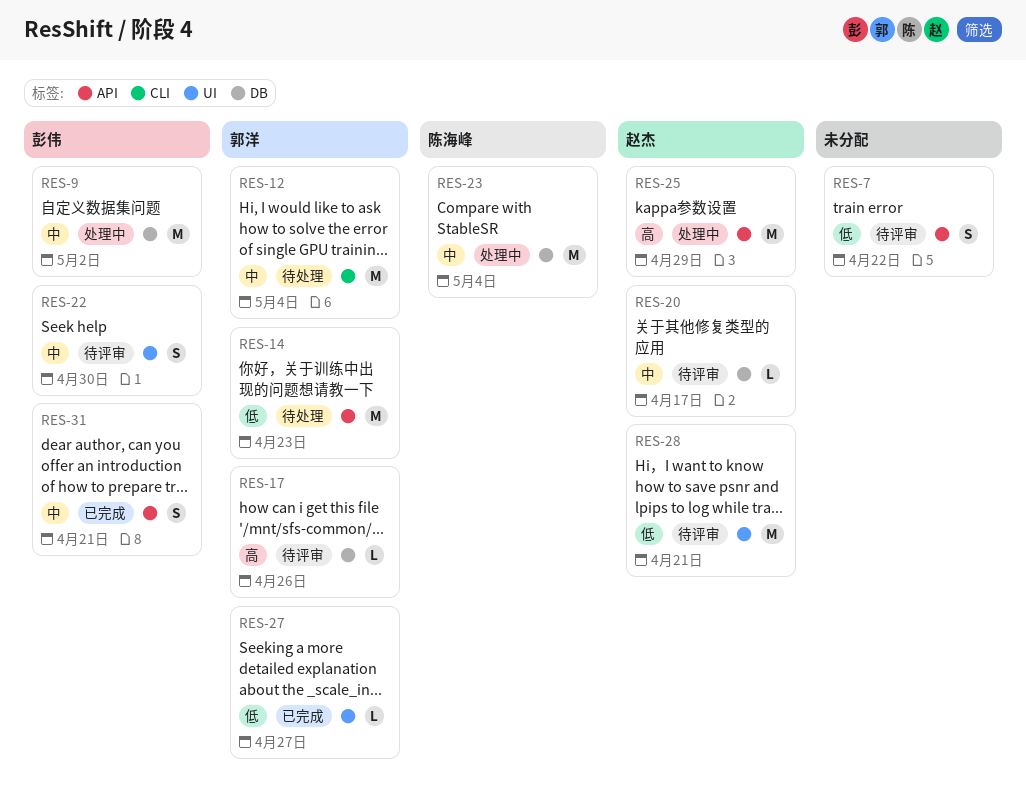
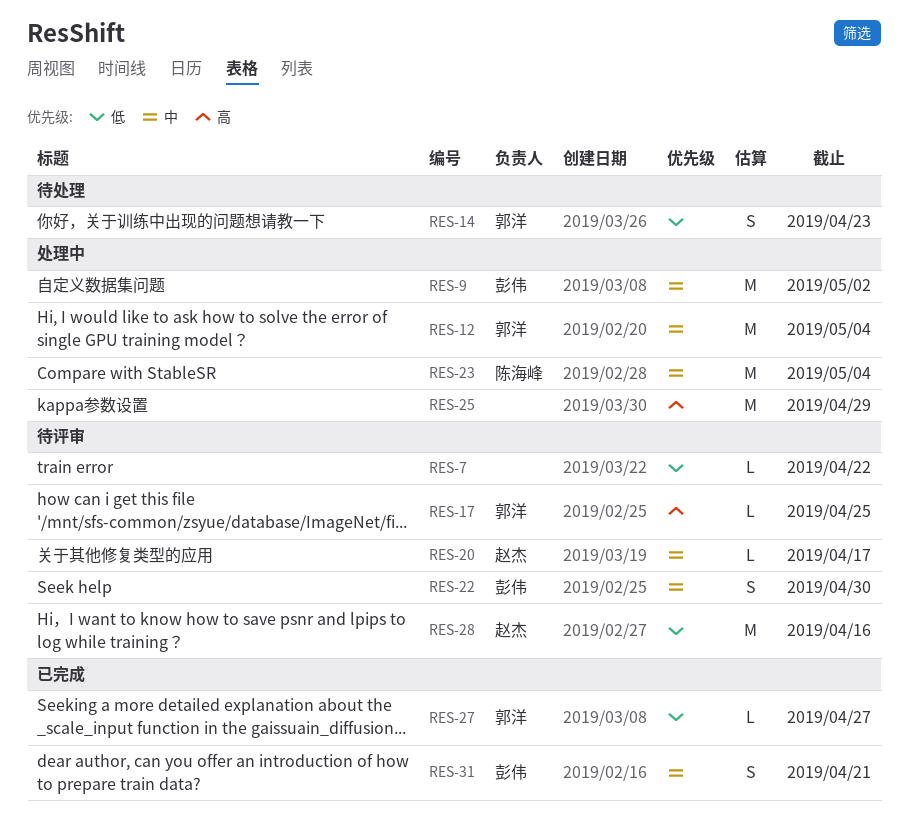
RES-7, estimate: S -> L
RES-12, status: 待处理 -> 处理中
RES-14, estimate: M -> S
RES-17, due: Apr 26 -> Apr 25
RES-25, owner: 赵杰 -> none
RES-28, due: Apr 21 -> Apr 16

